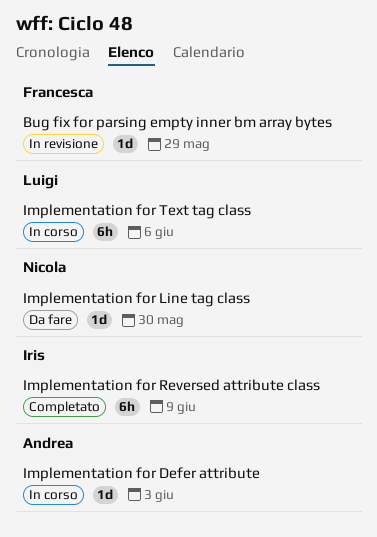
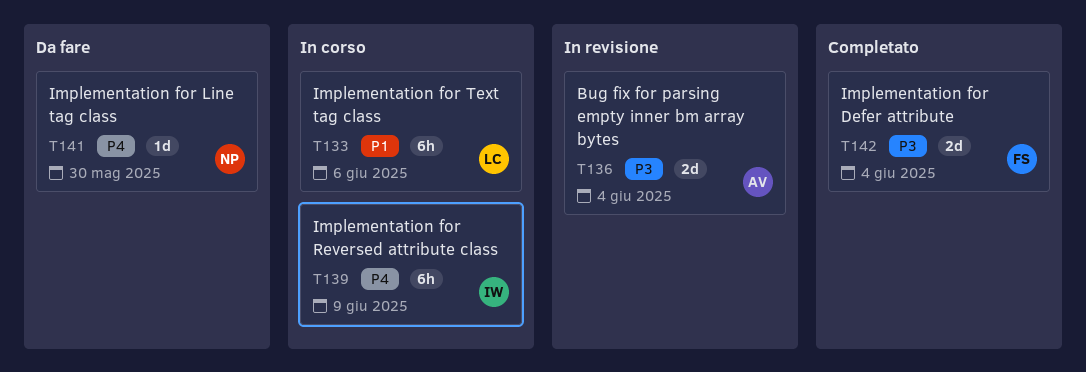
Bug fix for parsing empty inner bm array bytes, owner: Francesca -> Andrea
Bug fix for parsing empty inner bm array bytes, estimate: 1d -> 2d
Bug fix for parsing empty inner bm array bytes, due: May 29 -> Jun 4
Implementation for Defer attribute, status: In corso -> Completato
Implementation for Defer attribute, owner: Andrea -> Francesca
Implementation for Defer attribute, estimate: 1d -> 2d
Implementation for Defer attribute, due: Jun 3 -> Jun 4
Implementation for Reversed attribute class, status: Completato -> In corso

